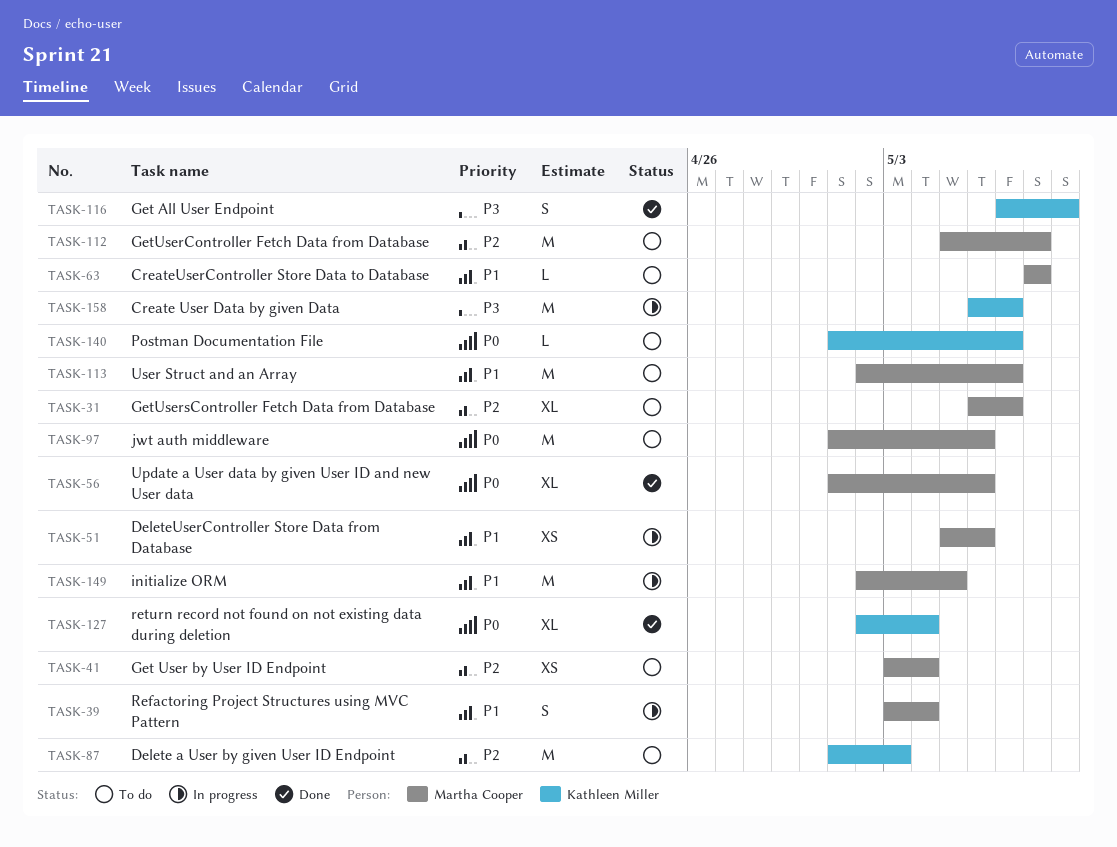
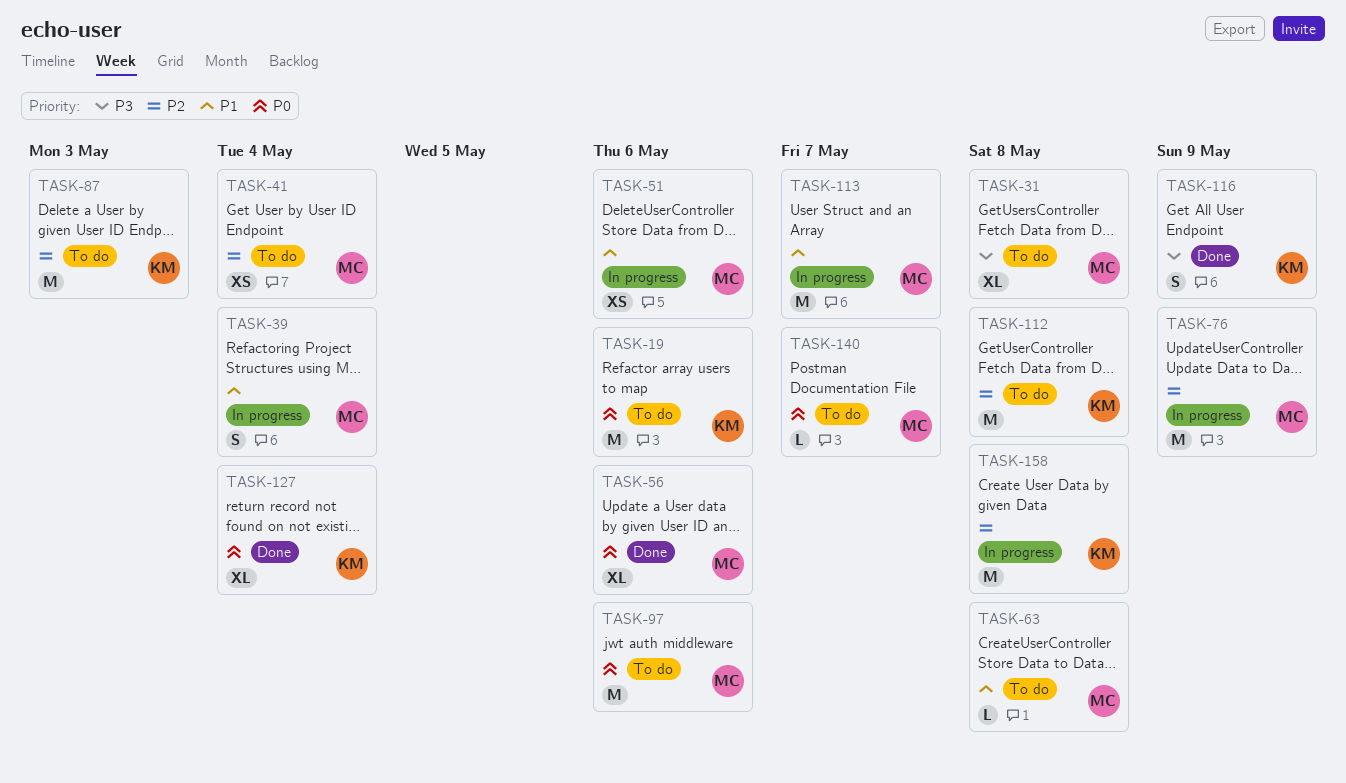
TASK-19: none -> present
TASK-31, priority: P2 -> P3
TASK-31, due: May 7 -> May 8
TASK-76: none -> present
TASK-112, owner: Martha Cooper -> Kathleen Miller
TASK-113, status: To do -> In progress
TASK-140, owner: Kathleen Miller -> Martha Cooper
TASK-149: present -> none
TASK-158, priority: P3 -> P2
TASK-158, due: May 7 -> May 8

